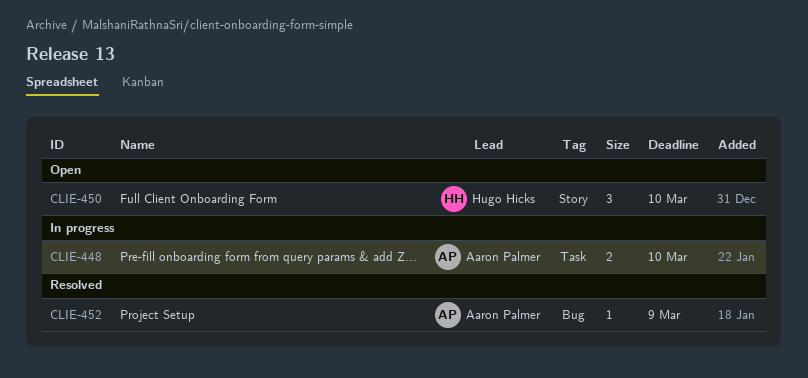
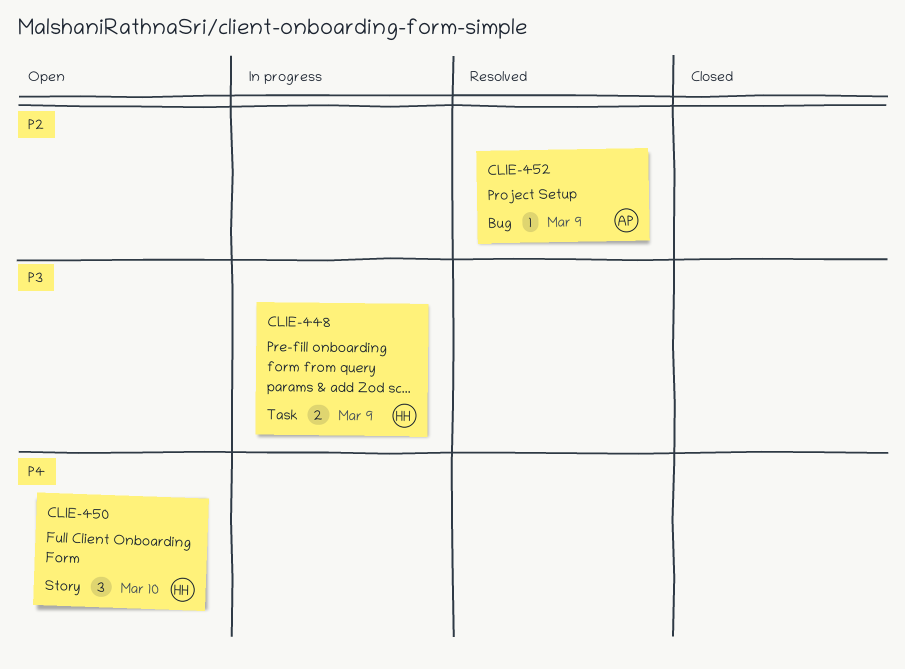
CLIE-448, owner: Aaron Palmer -> Hugo Hicks
CLIE-448, due: Mar 10 -> Mar 9

